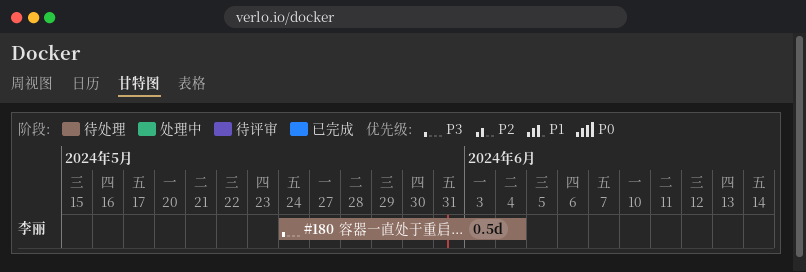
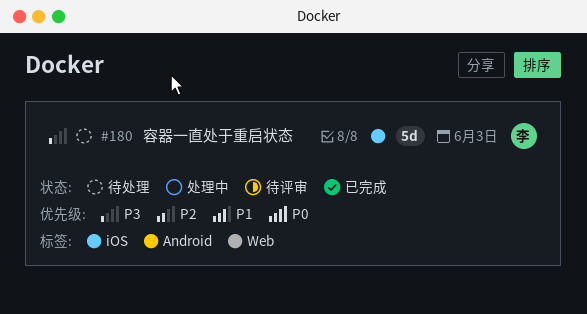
#180, estimate: 0.5d -> 5d
#180, due: Jun 4 -> Jun 3

